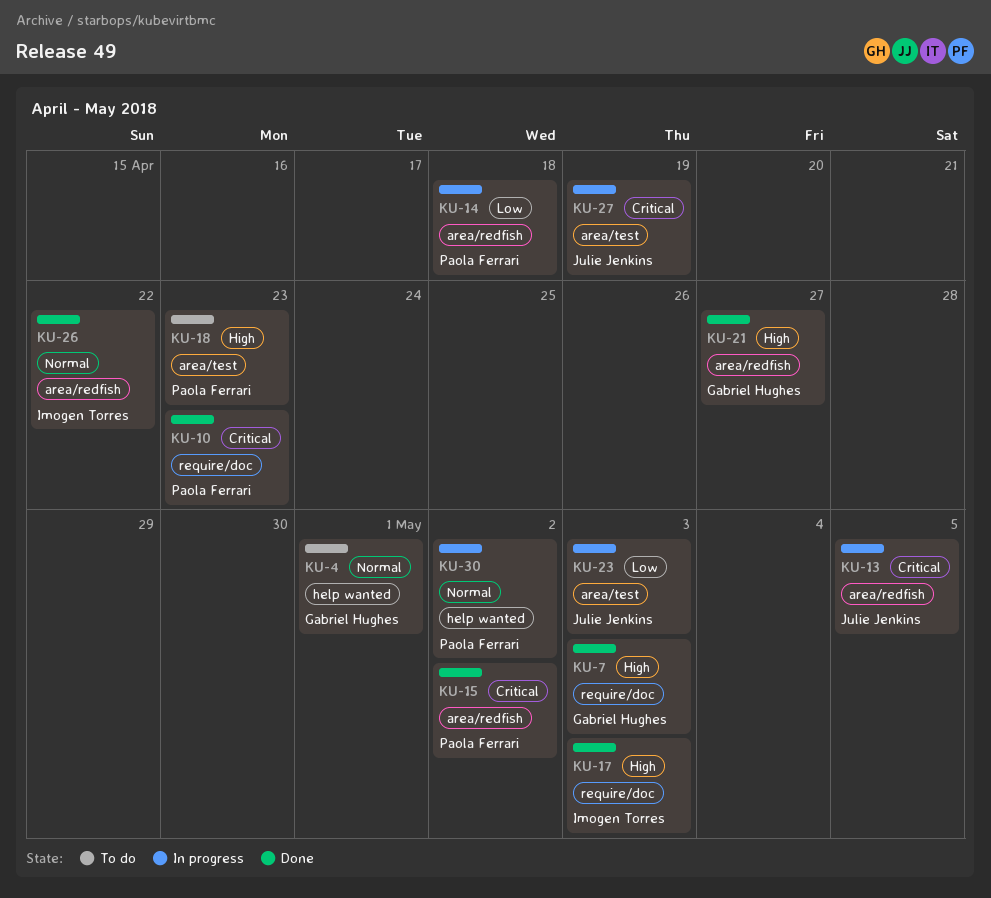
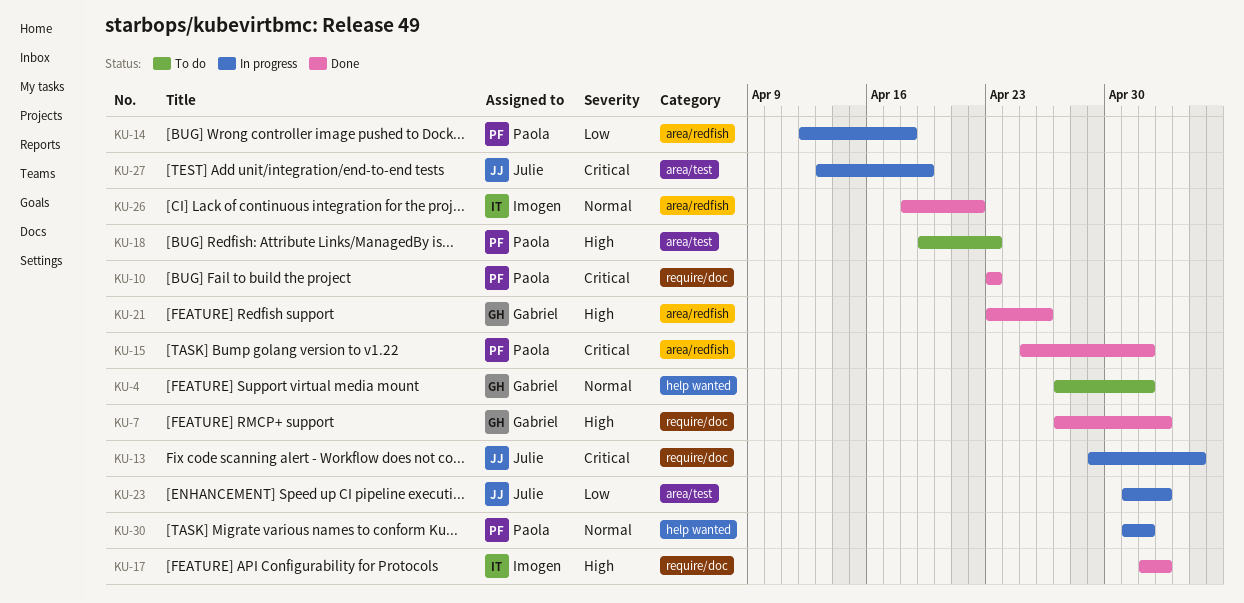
KU-4, due: May 1 -> May 2
KU-13, label: area/redfish -> require/doc
KU-21, due: Apr 27 -> Apr 26

